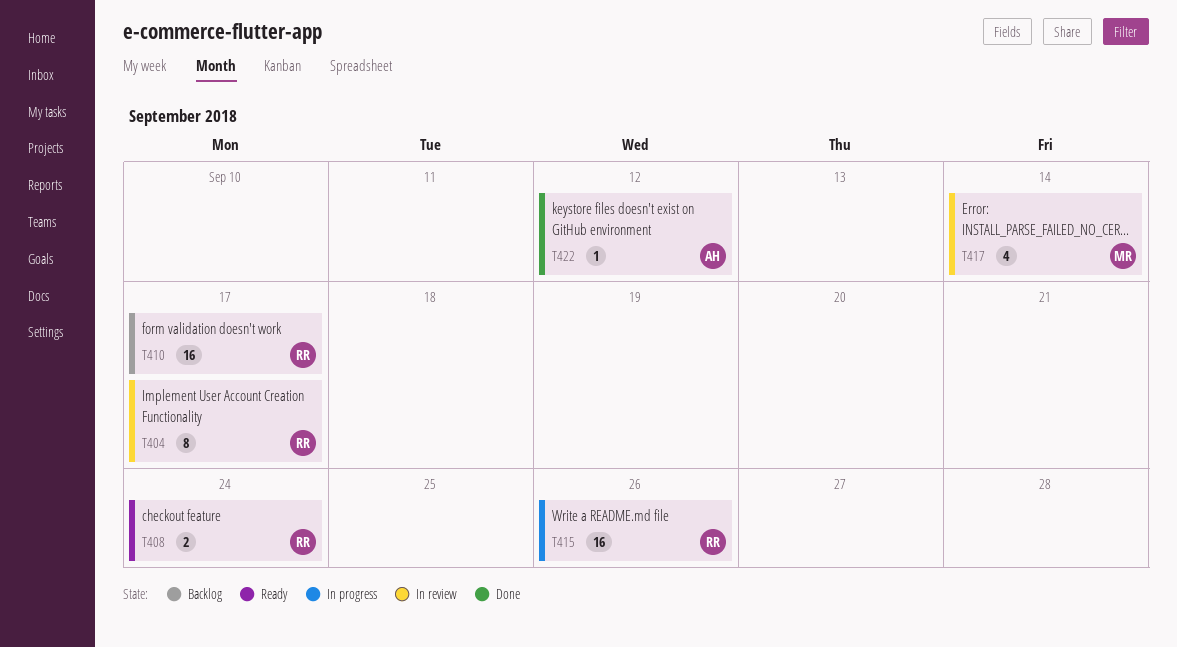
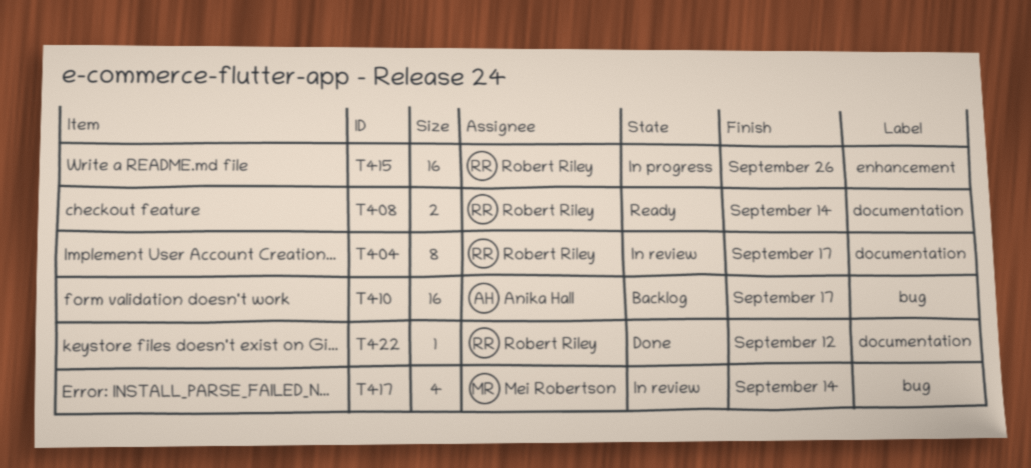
T408, due: Sep 24 -> Sep 14
T410, owner: Robert Riley -> Anika Hall
T422, owner: Anika Hall -> Robert Riley

